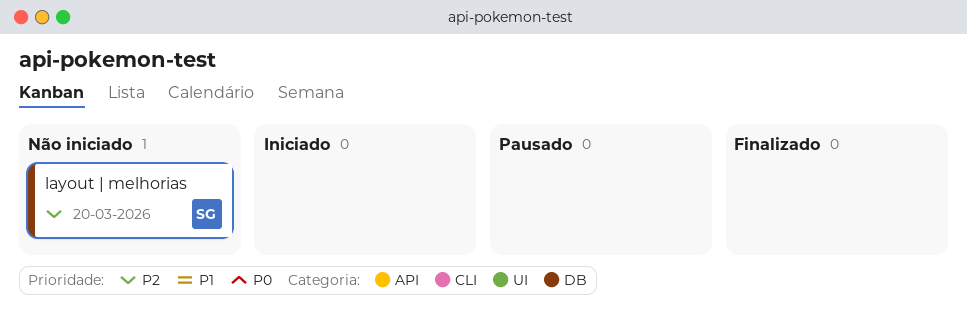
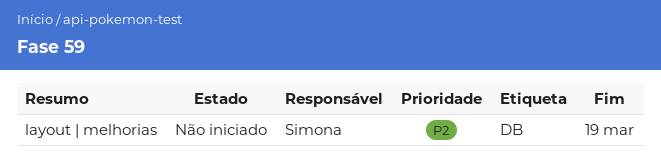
layout | melhorias, due: Mar 20 -> Mar 19

